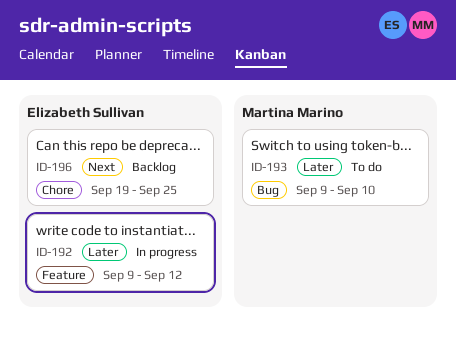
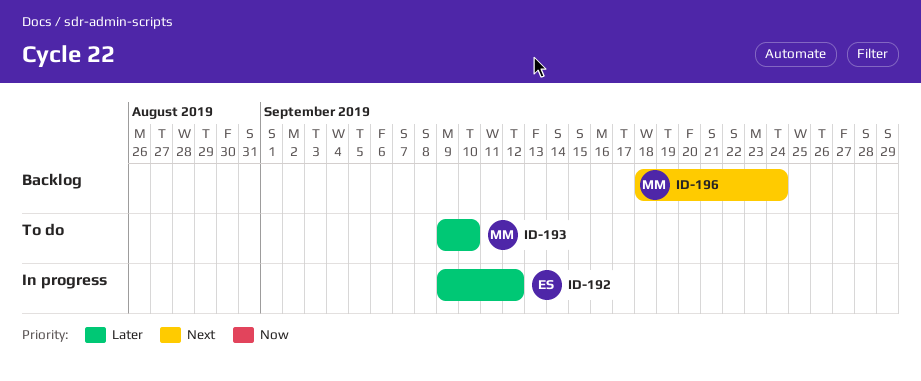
ID-196, owner: Elizabeth Sullivan -> Martina Marino
ID-196, start: Sep 19 -> Sep 18
ID-196, due: Sep 25 -> Sep 24

